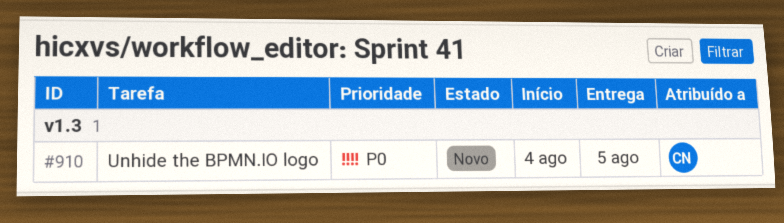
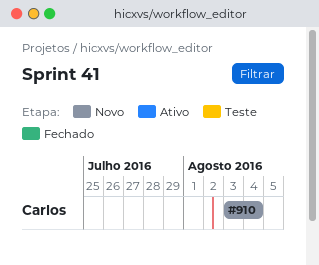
#910, start: Aug 4 -> Aug 3
#910, due: Aug 5 -> Aug 4

